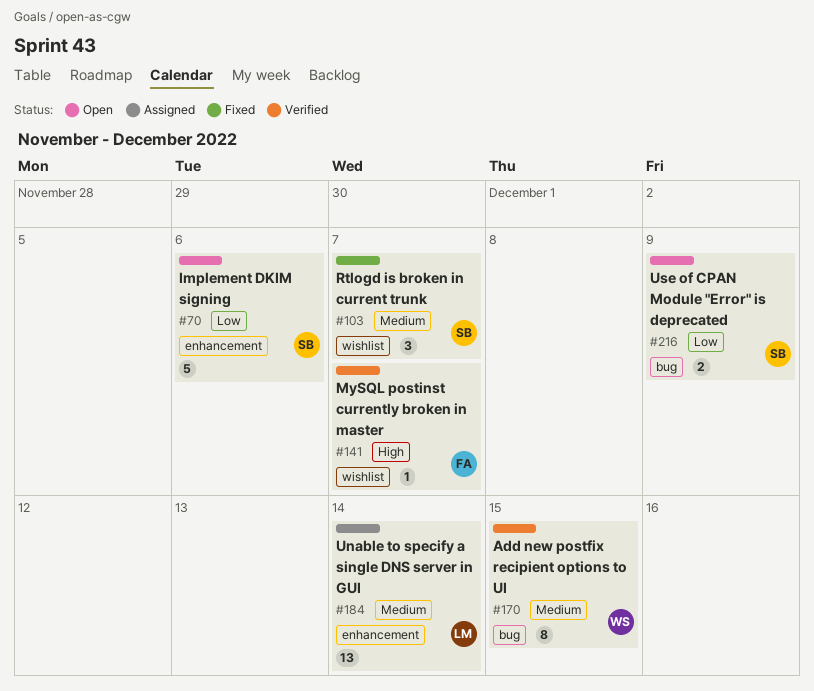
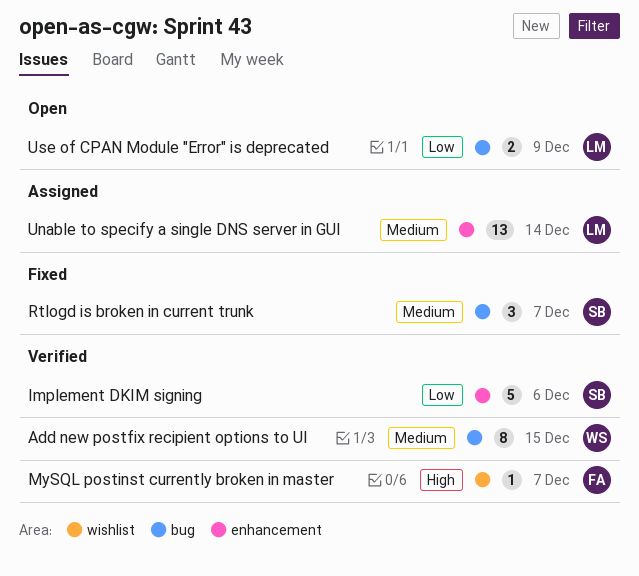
Implement DKIM signing, status: Open -> Verified
Rtlogd is broken in current trunk, label: wishlist -> bug
Use of CPAN Module "Error" is deprecated, owner: SB -> LM

